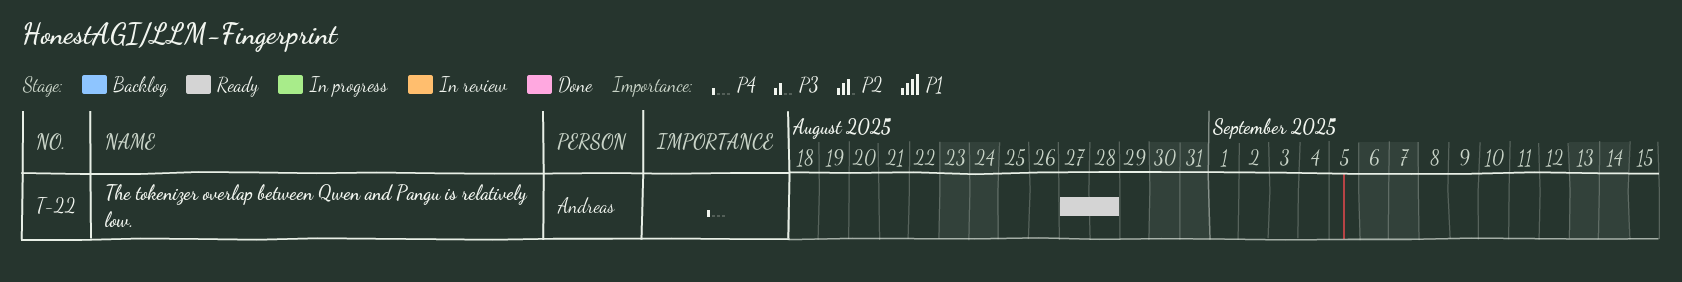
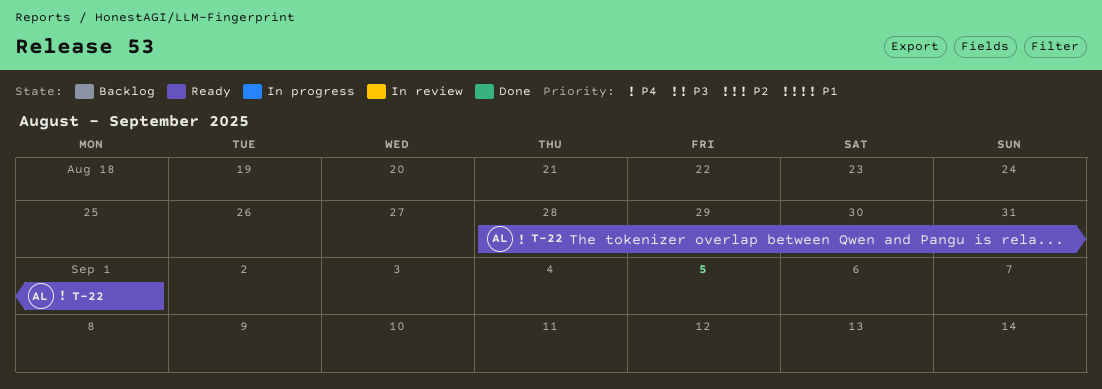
T-22, start: Aug 27 -> Aug 28
T-22, due: Aug 28 -> Sep 1

